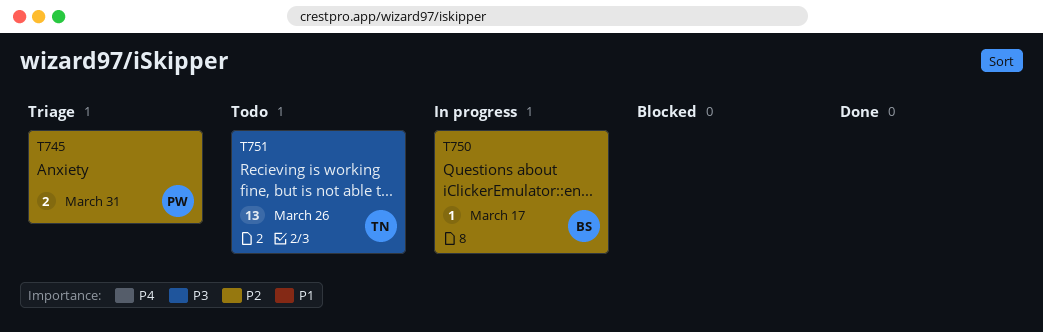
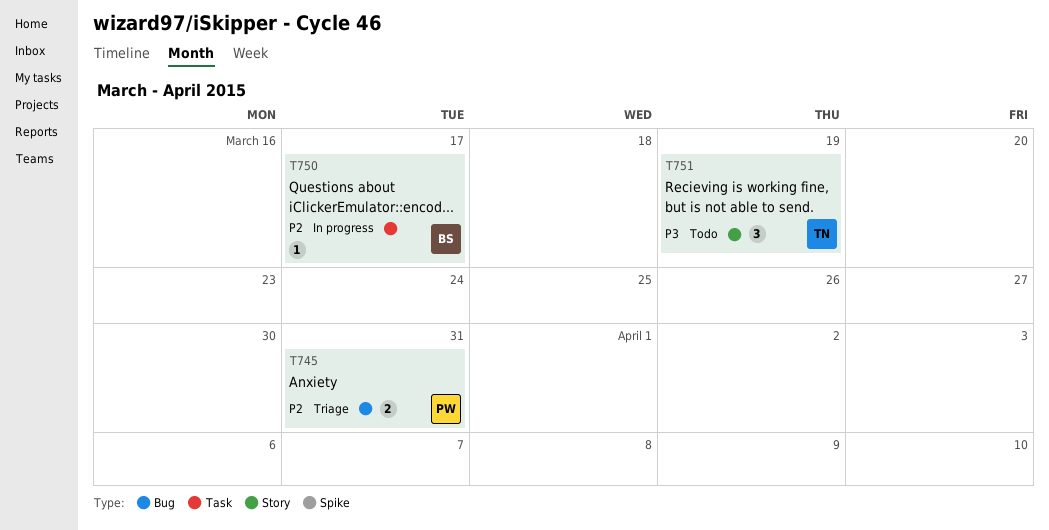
T751, estimate: 13 -> 3
T751, due: Mar 26 -> Mar 19

